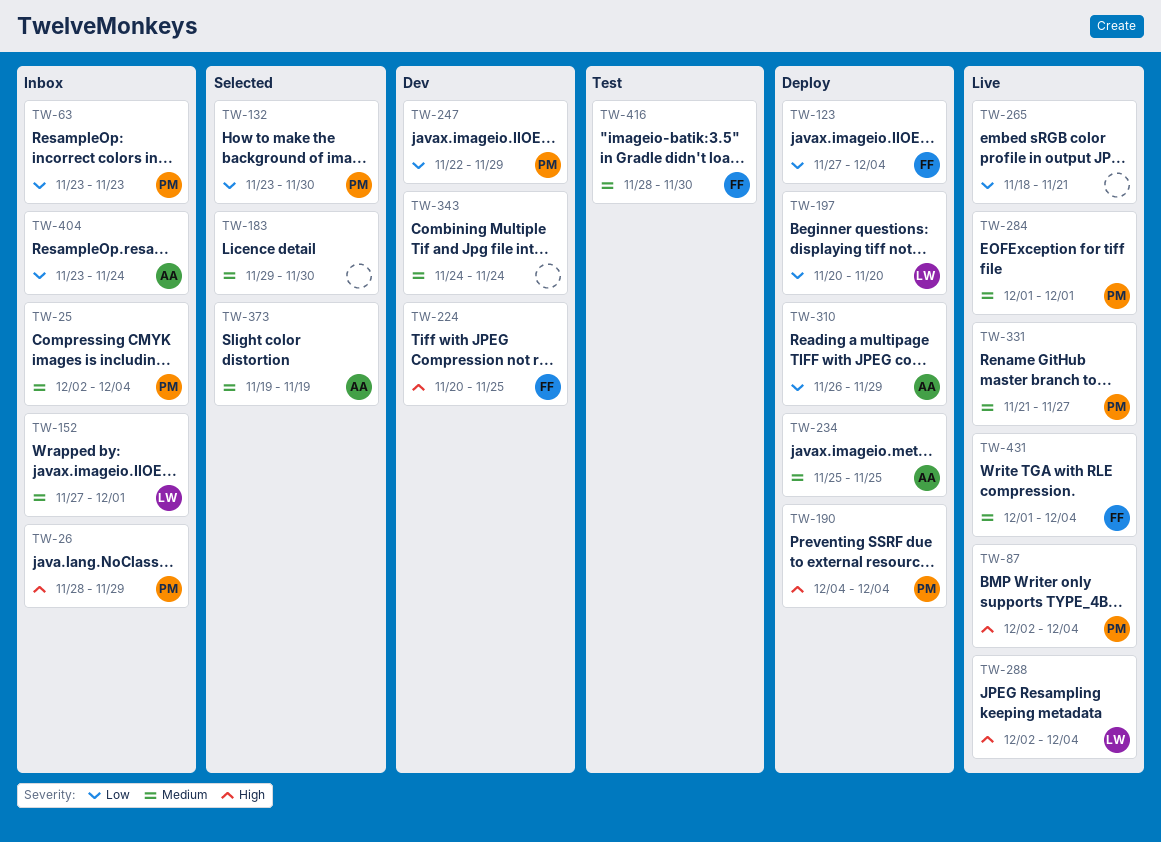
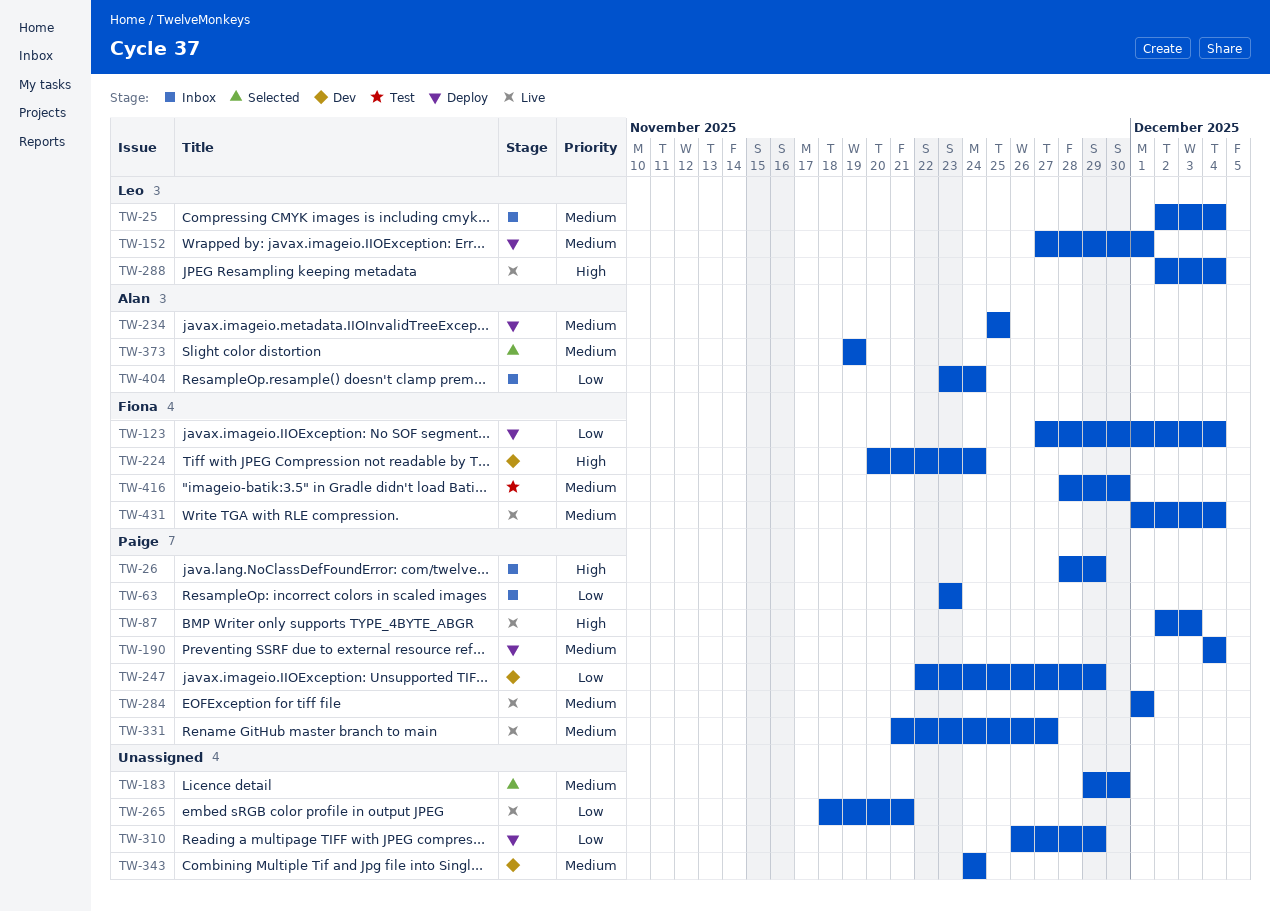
TW-25, owner: Paige -> Leo
TW-87, due: Dec 4 -> Dec 3
TW-132: present -> none
TW-152, status: Inbox -> Deploy
TW-190, priority: High -> Medium
TW-197: present -> none
TW-224, due: Nov 25 -> Nov 24
TW-310, owner: Alan -> none

